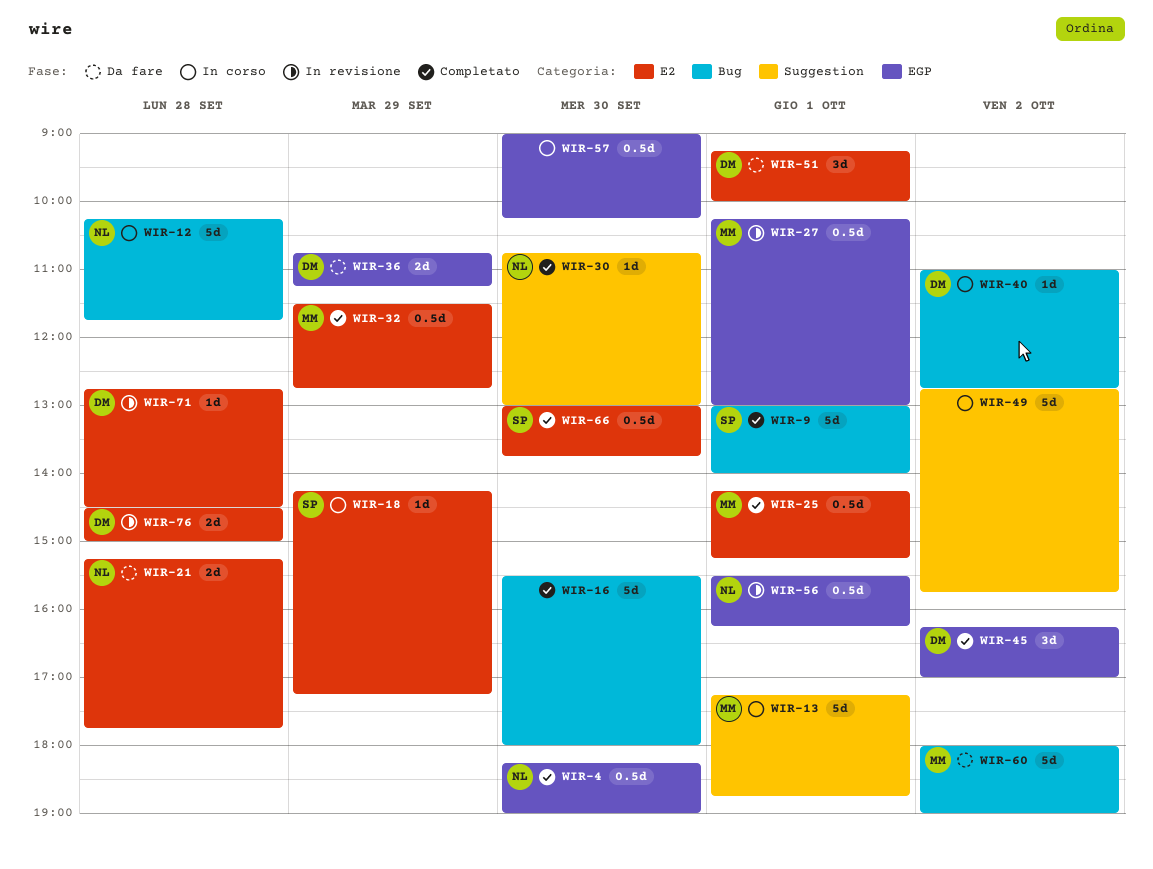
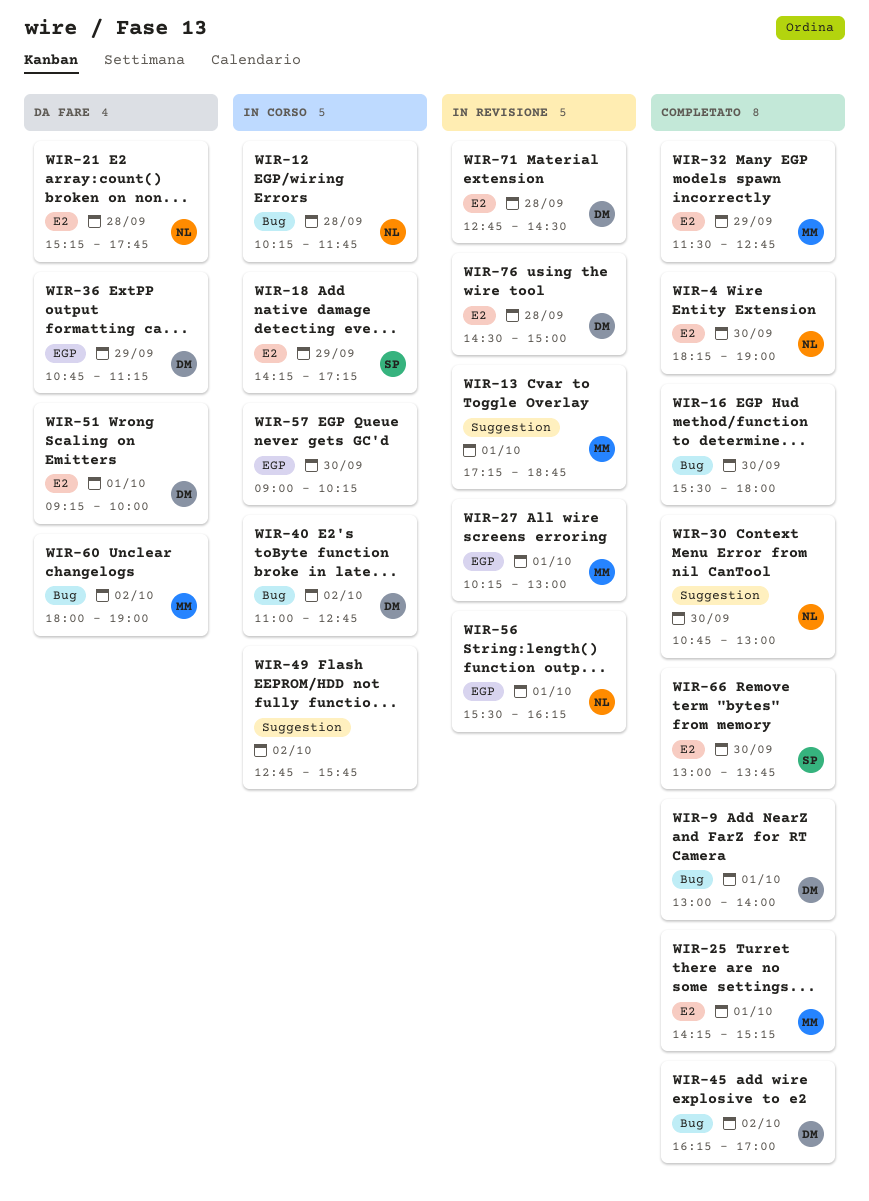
WIR-4, label: EGP -> E2
WIR-9, owner: SP -> DM
WIR-13, status: In corso -> In revisione
WIR-45, label: EGP -> Bug

